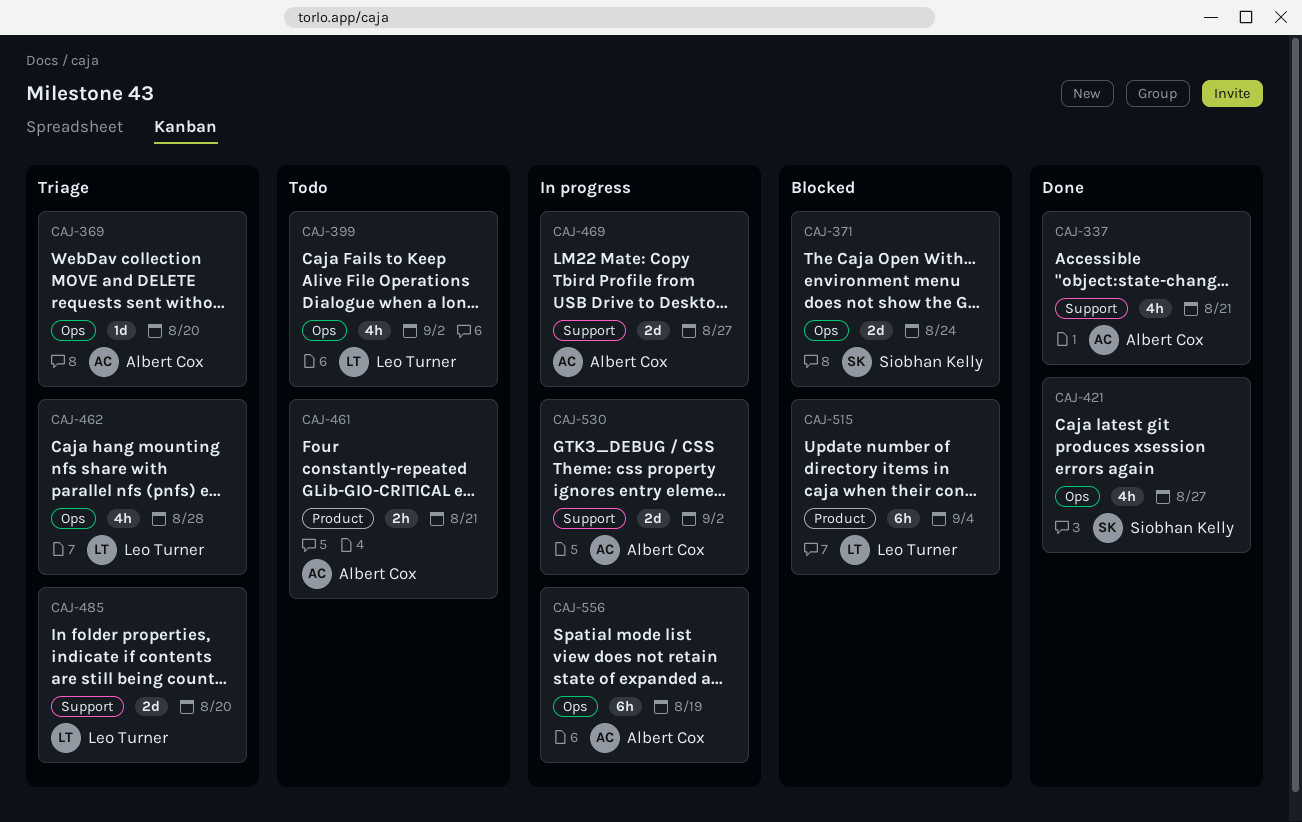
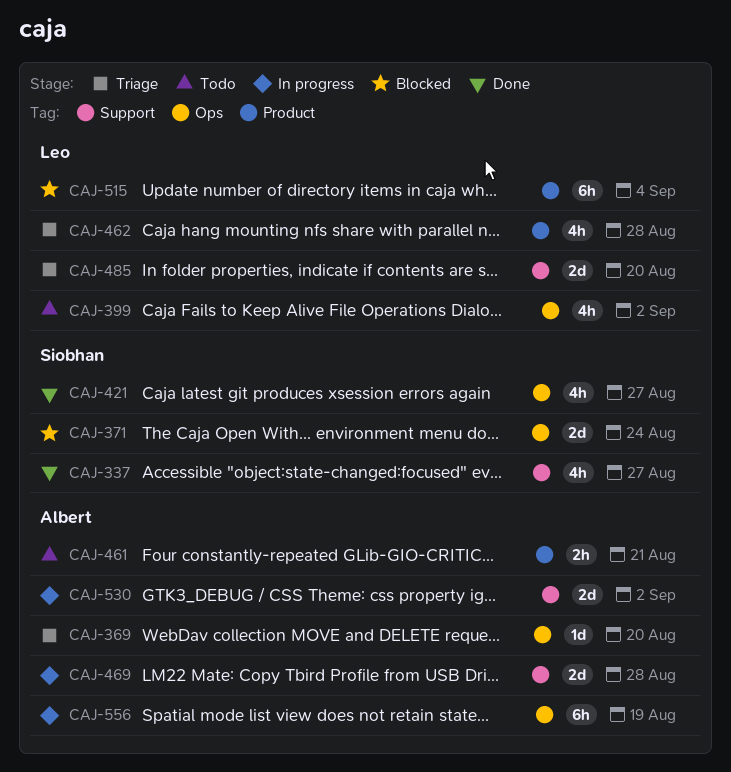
CAJ-337, owner: Albert Cox -> Siobhan Kelly
CAJ-337, due: Aug 21 -> Aug 27
CAJ-462, label: Ops -> Product
CAJ-469, due: Aug 27 -> Aug 28

